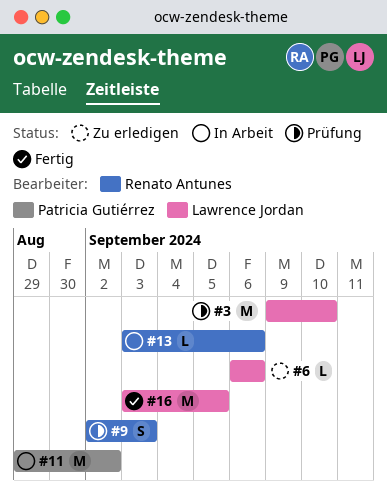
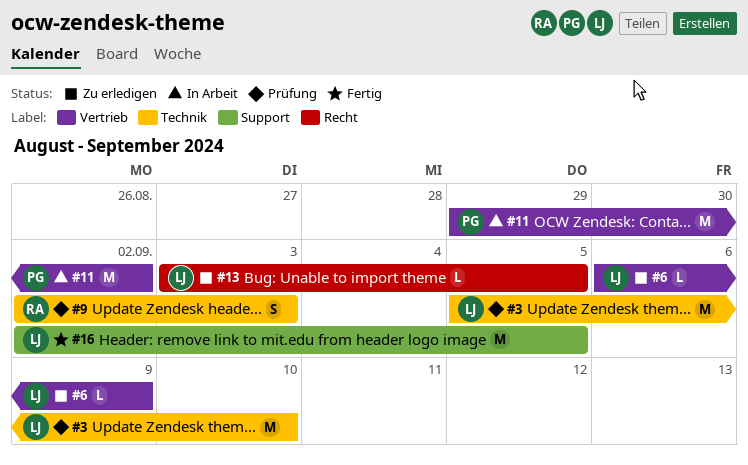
#3, start: Sep 9 -> Sep 5
#6, due: Sep 6 -> Sep 9
#13, status: In Arbeit -> Zu erledigen
#13, owner: Renato Antunes -> Lawrence Jordan
#13, due: Sep 6 -> Sep 5
#16, start: Sep 3 -> Sep 2

